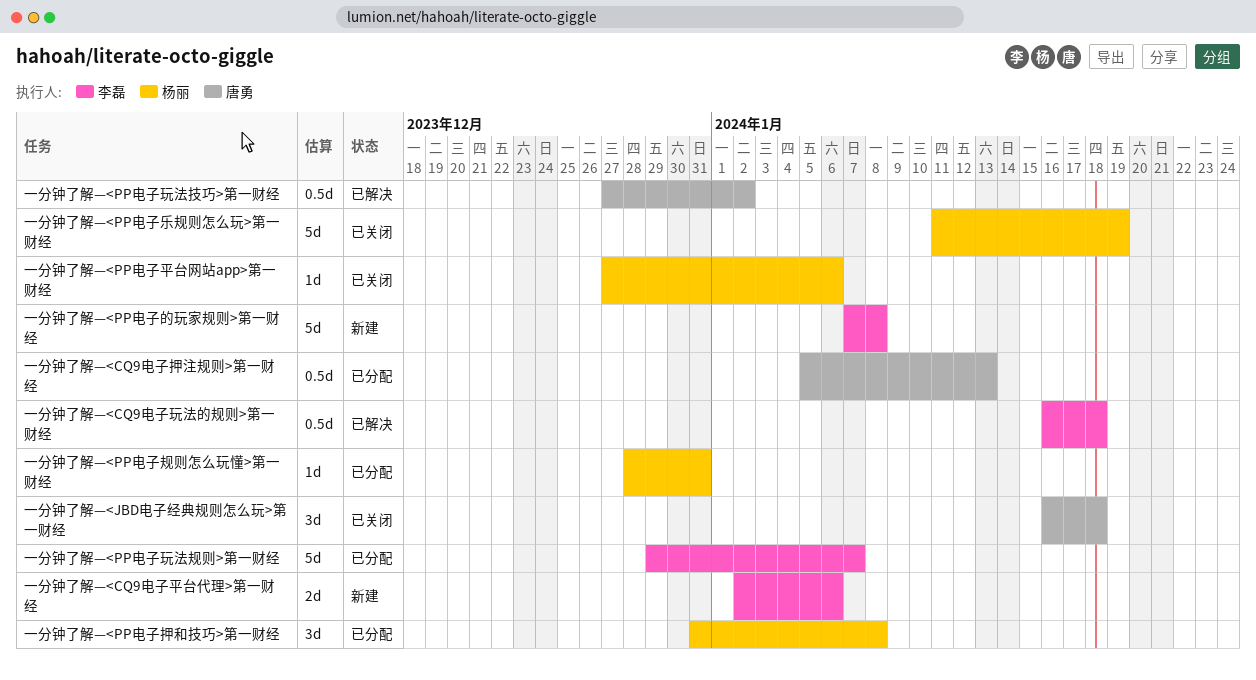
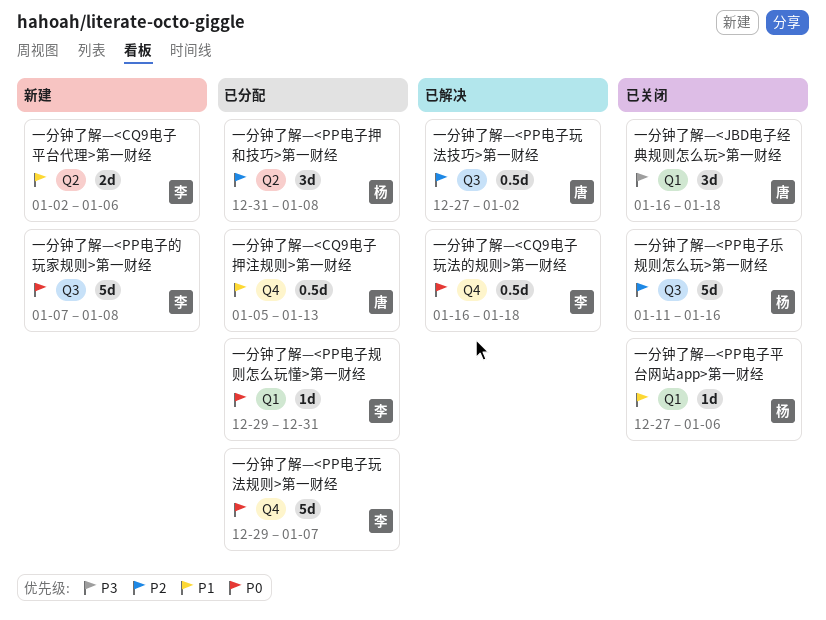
一分钟了解—<PP电子乐规则怎么玩>第一财经, due: Jan 19 -> Jan 16
一分钟了解—<PP电子规则怎么玩懂>第一财经, owner: 杨丽 -> 李磊
一分钟了解—<PP电子规则怎么玩懂>第一财经, start: Dec 28 -> Dec 29

